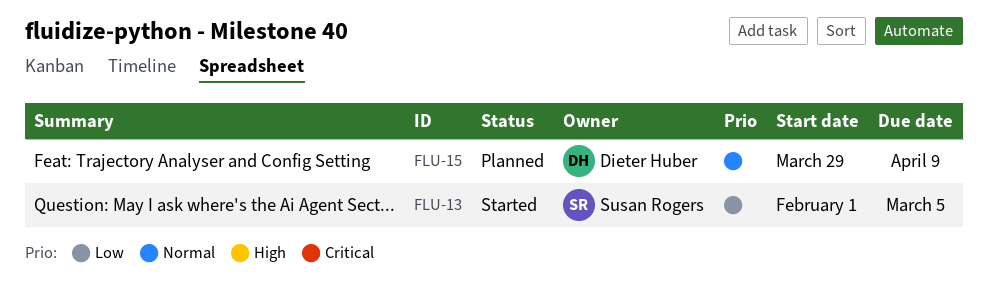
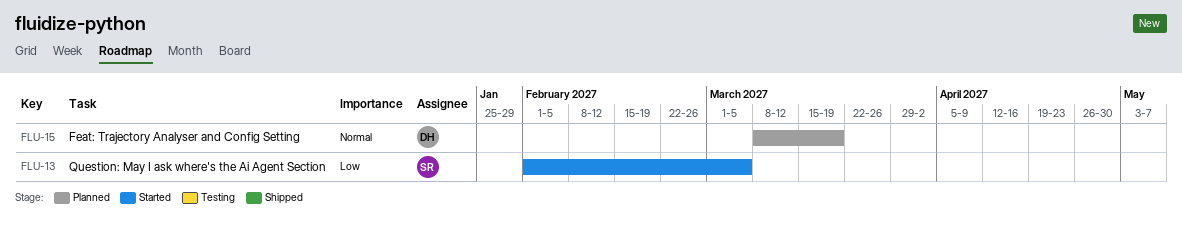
FLU-15, start: Mar 29 -> Mar 8
FLU-15, due: Apr 9 -> Mar 19

